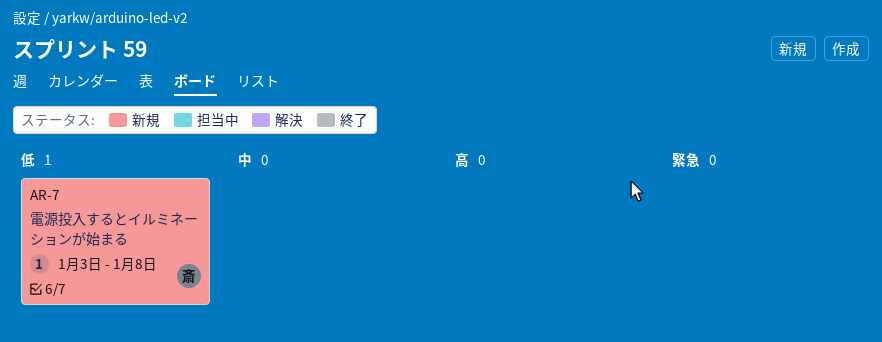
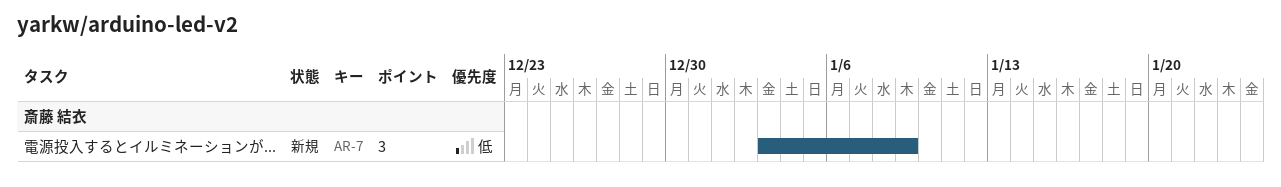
AR-7, estimate: 1 -> 3
AR-7, due: Jan 8 -> Jan 9

